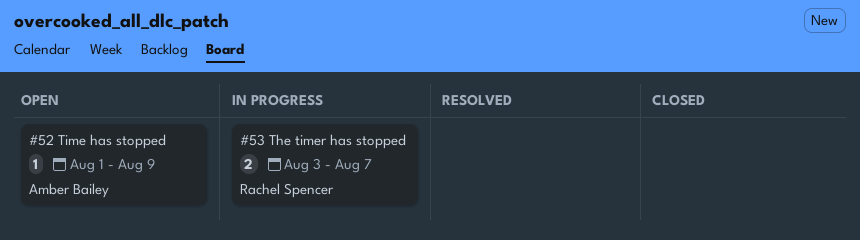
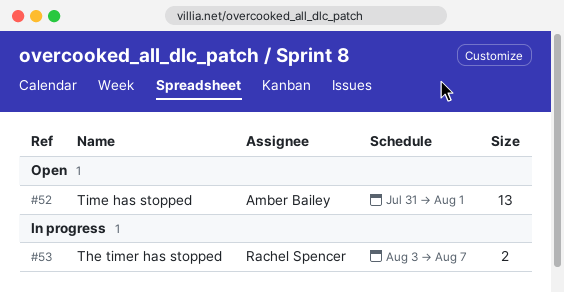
#52, estimate: 1 -> 13
#52, start: Aug 1 -> Jul 31
#52, due: Aug 9 -> Aug 1

